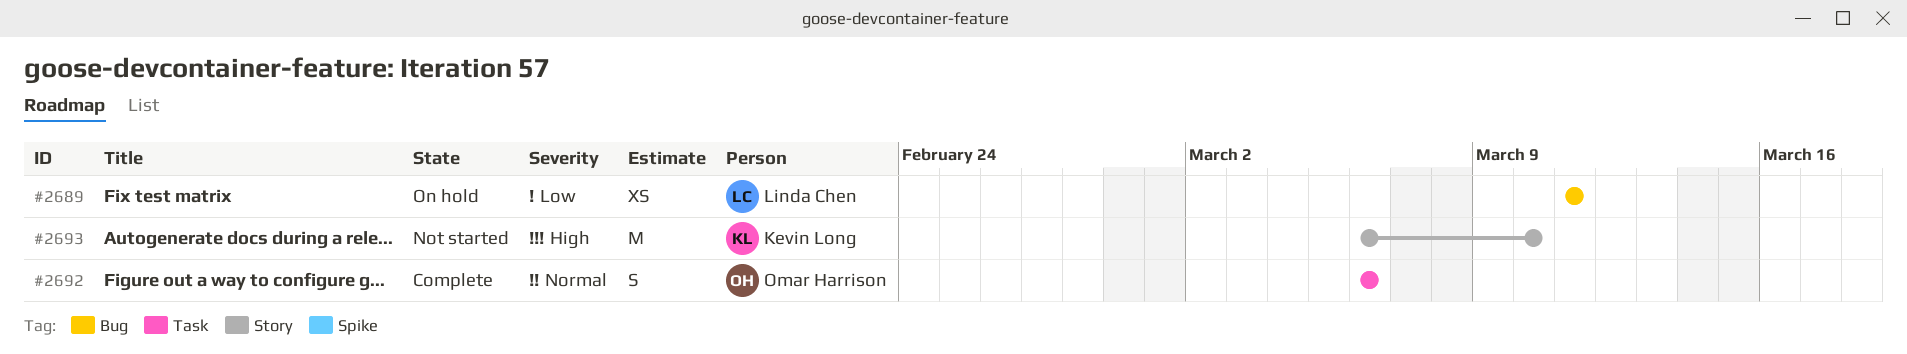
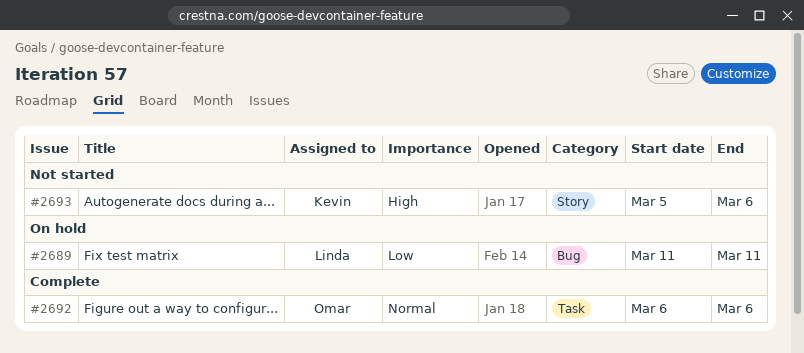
#2693, start: Mar 6 -> Mar 5
#2693, due: Mar 10 -> Mar 6

